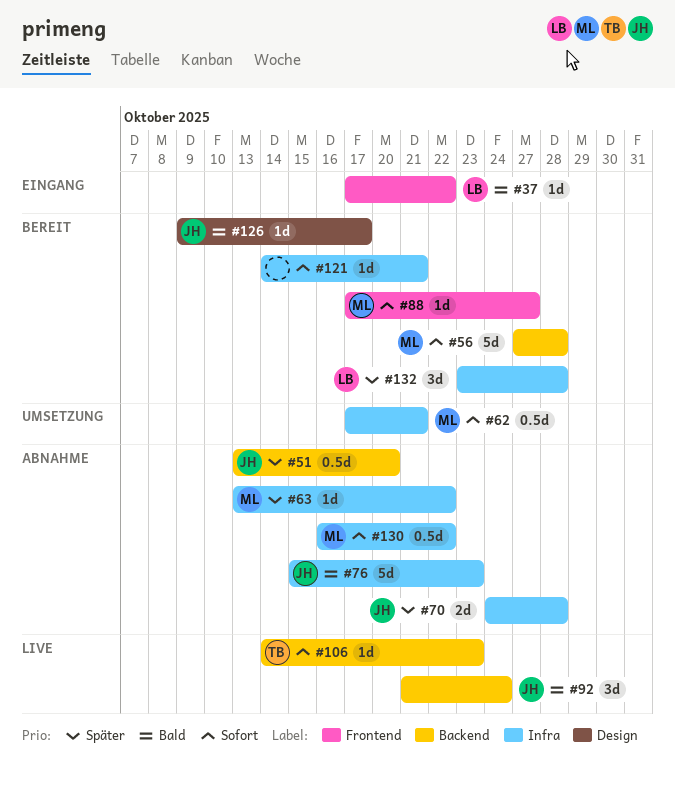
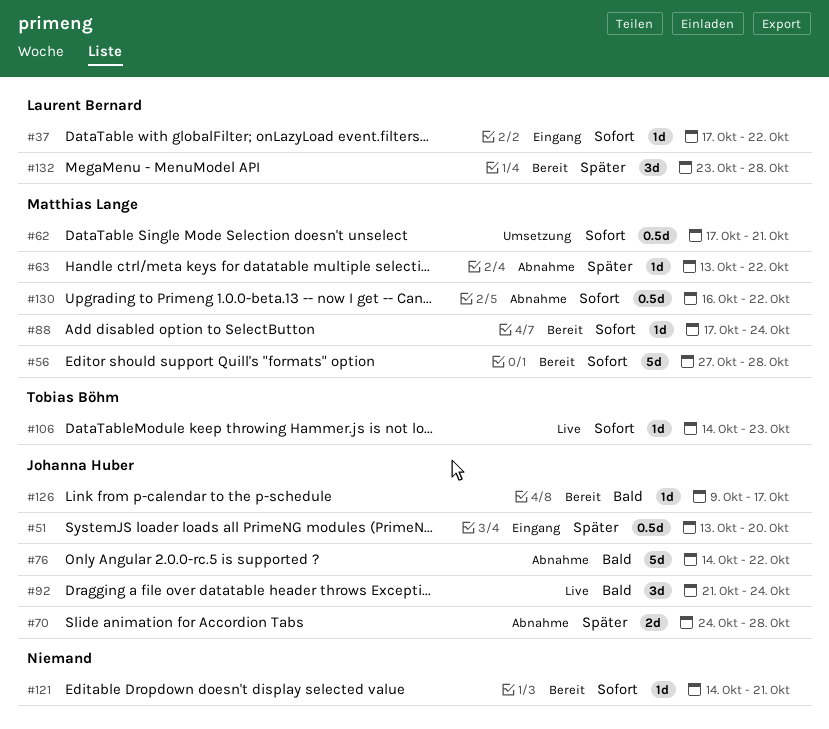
#37, priority: Bald -> Sofort
#51, status: Abnahme -> Eingang
#76, start: Oct 15 -> Oct 14
#76, due: Oct 23 -> Oct 22
#88, due: Oct 27 -> Oct 24

